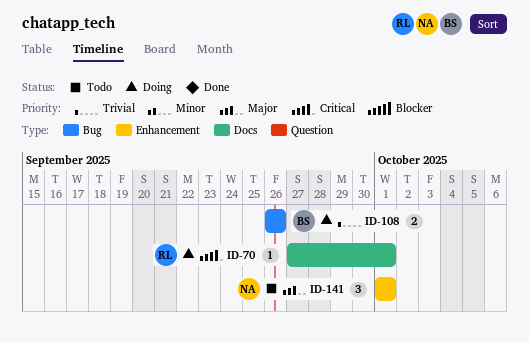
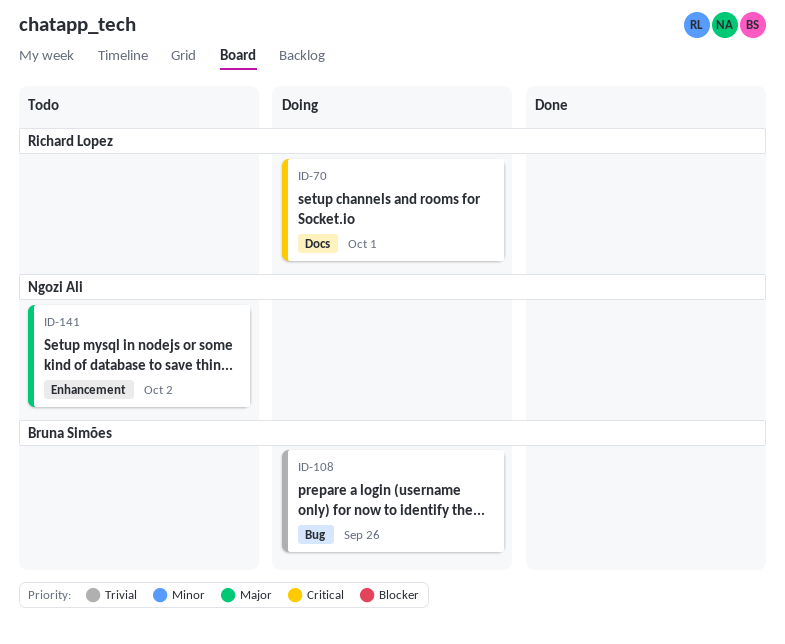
ID-141, due: Oct 1 -> Oct 2

